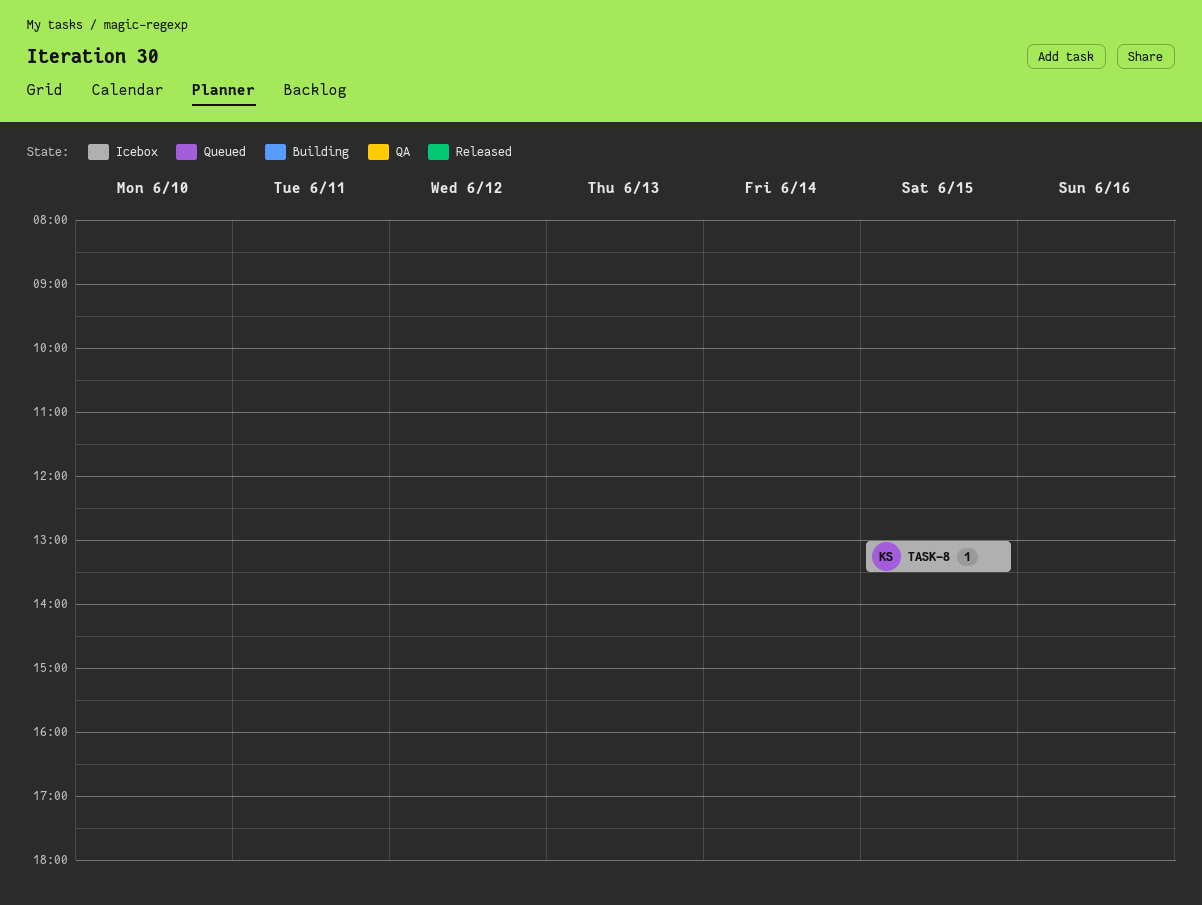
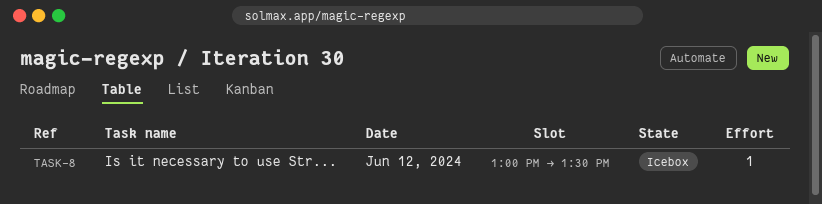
TASK-8, day: Jun 15 -> Jun 12

